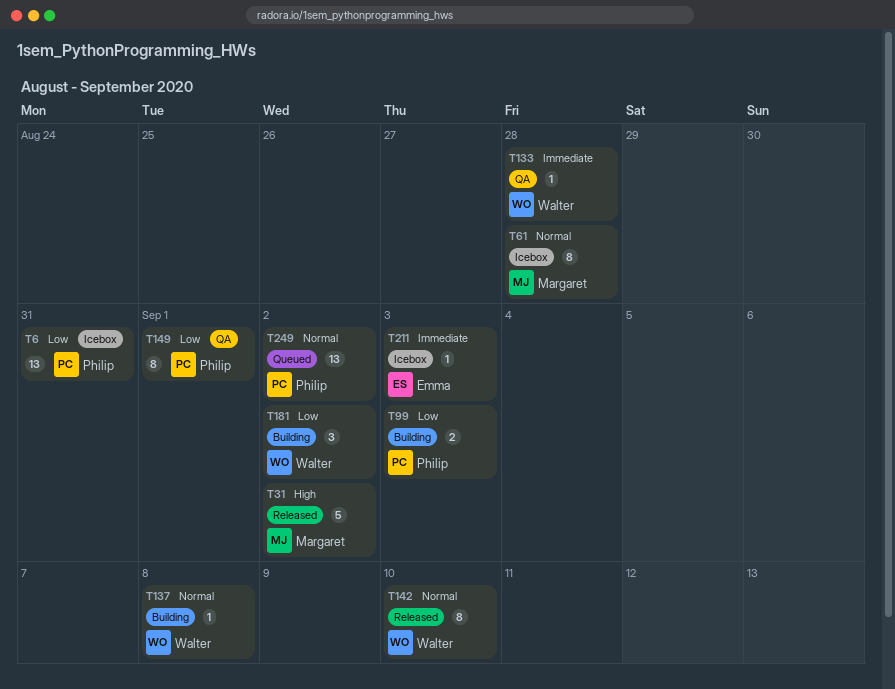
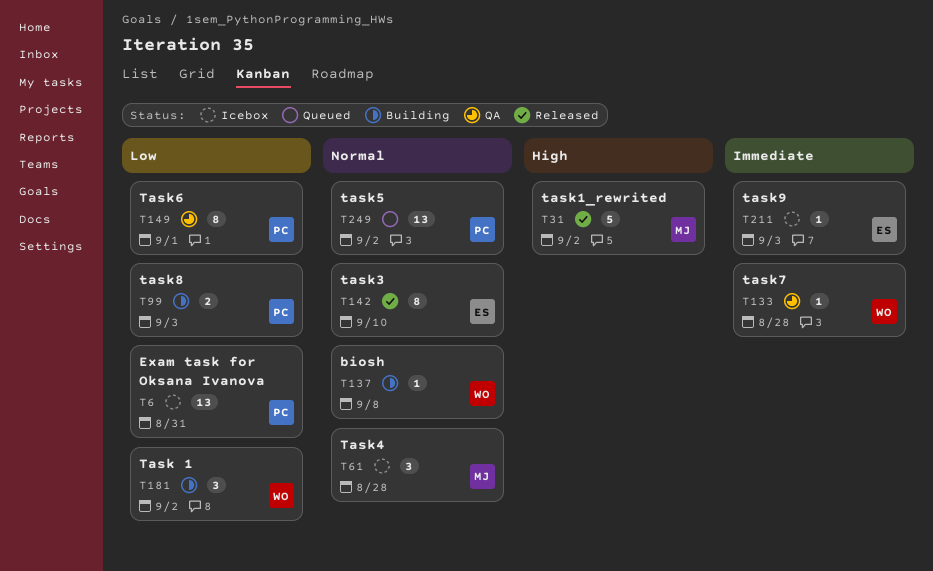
T61, estimate: 8 -> 3
T142, owner: Walter -> Emma

